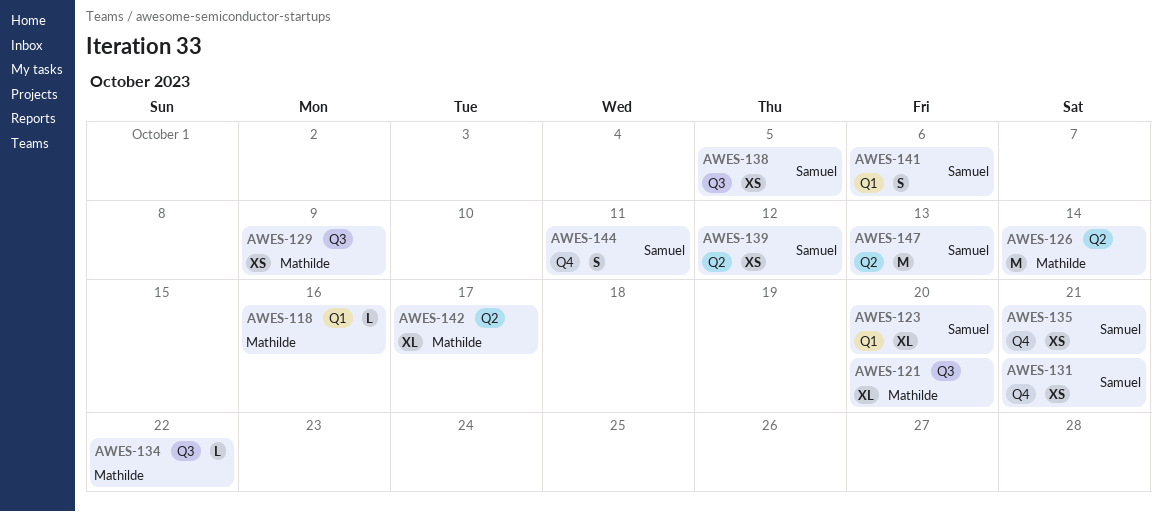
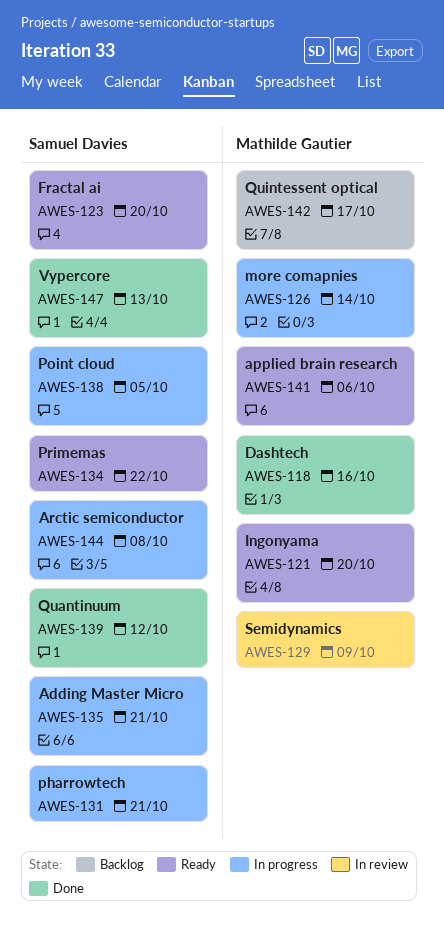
AWES-134, owner: Mathilde Gautier -> Samuel Davies
AWES-141, owner: Samuel Davies -> Mathilde Gautier
AWES-144, due: Oct 11 -> Oct 8

